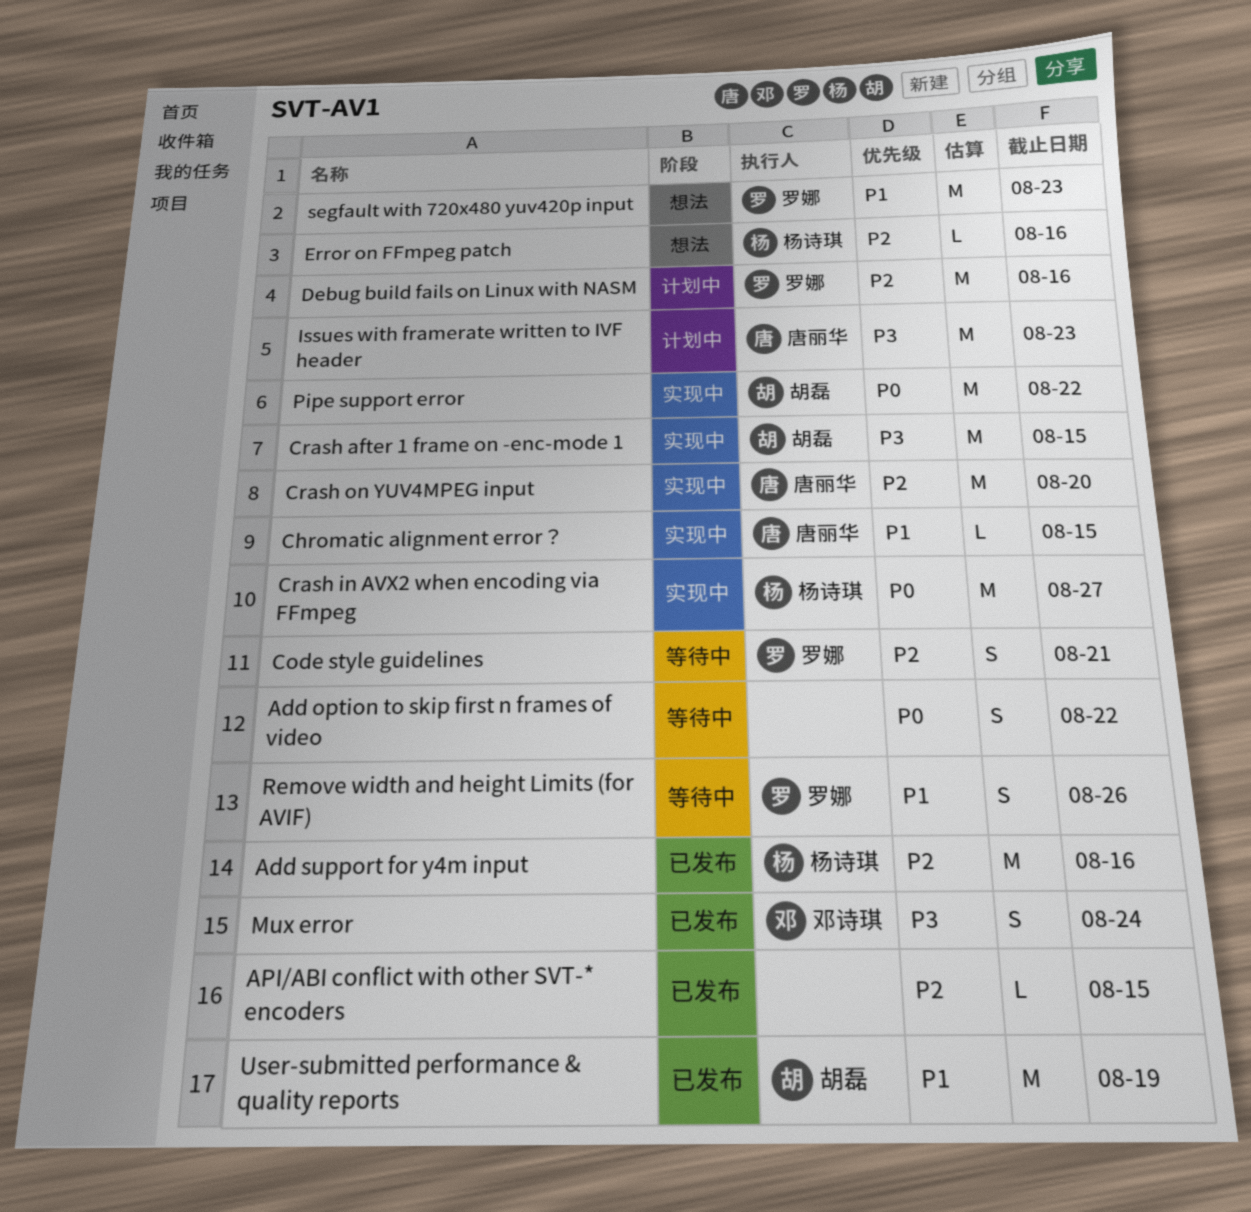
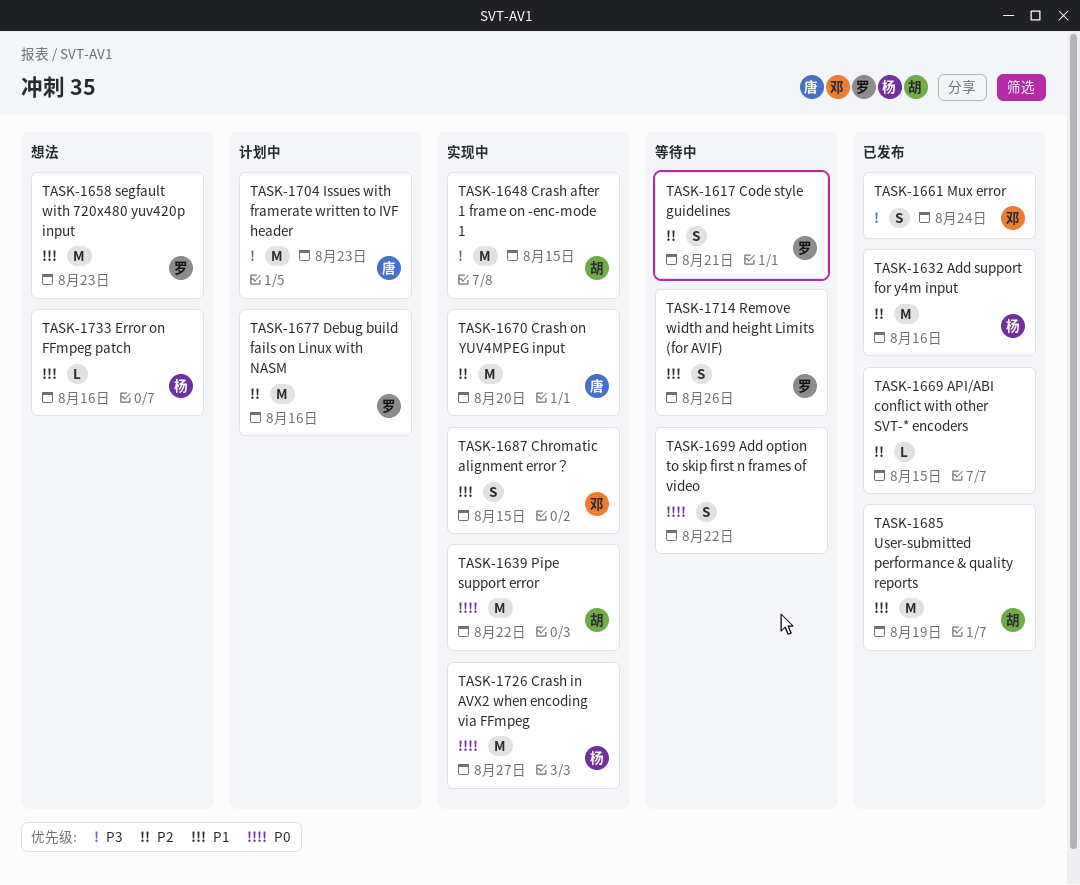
Chromatic alignment error？, owner: 唐丽华 -> 邓诗琪
Chromatic alignment error？, estimate: L -> S
Error on FFmpeg patch, priority: P2 -> P1

